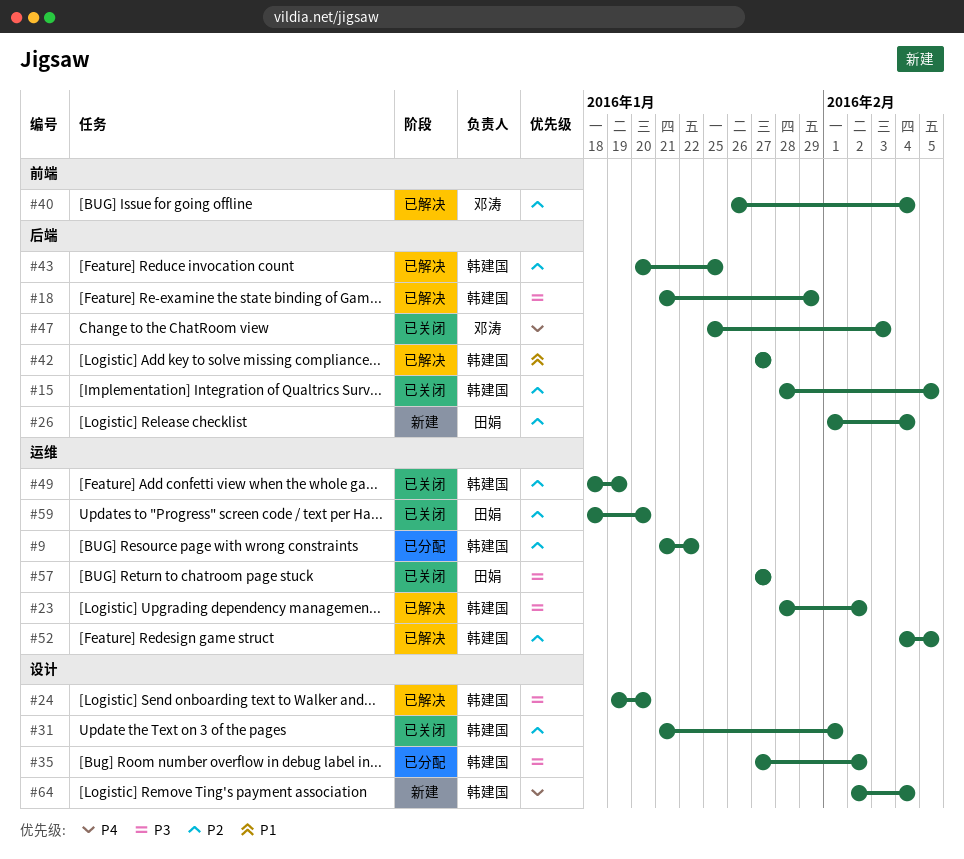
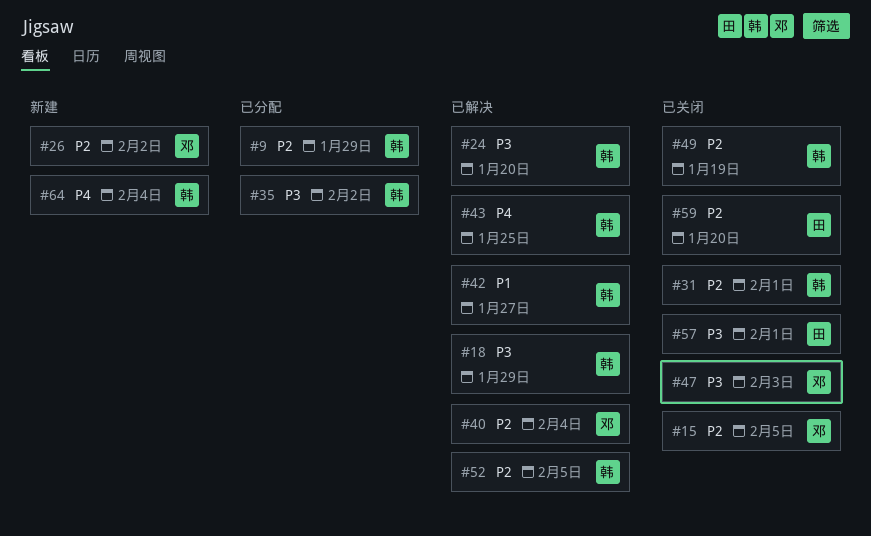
#9, due: Jan 22 -> Jan 29
#15, owner: 韩建国 -> 邓涛
#23: present -> none
#26, owner: 田娟 -> 邓涛
#26, due: Feb 4 -> Feb 2
#43, priority: P2 -> P4
#47, priority: P4 -> P3
#57, due: Jan 27 -> Feb 1

